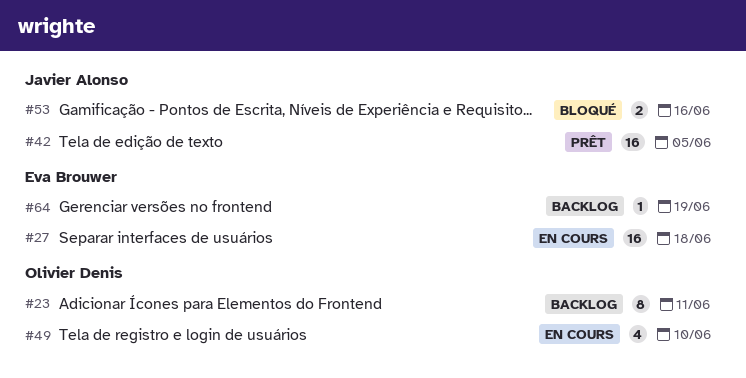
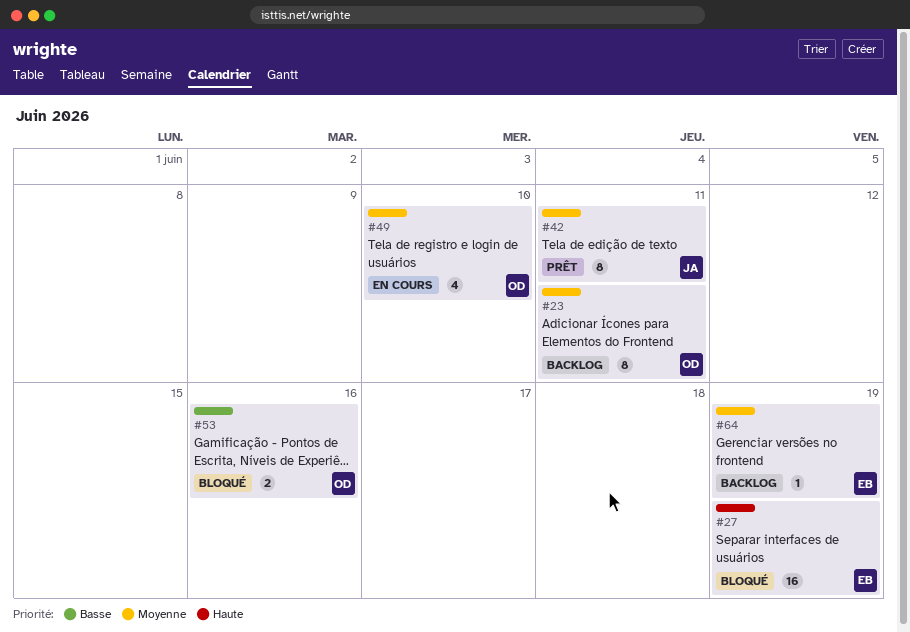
#27, status: En cours -> Bloqué
#27, due: Jun 18 -> Jun 19
#42, estimate: 16 -> 8
#42, due: Jun 5 -> Jun 11
#53, owner: Javier Alonso -> Olivier Denis

